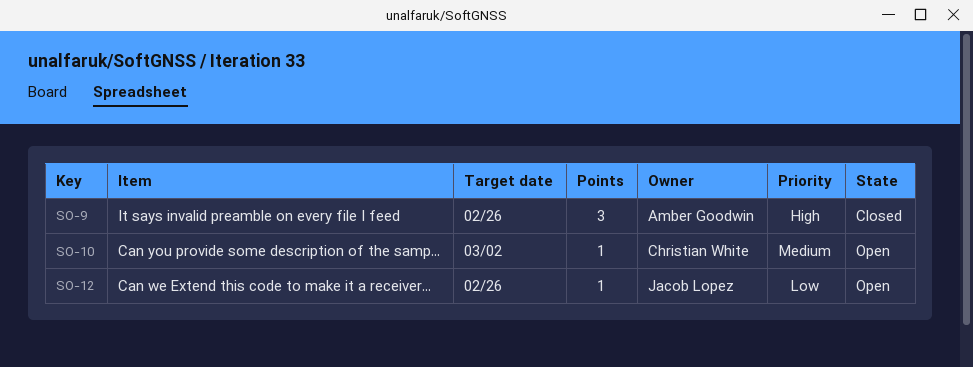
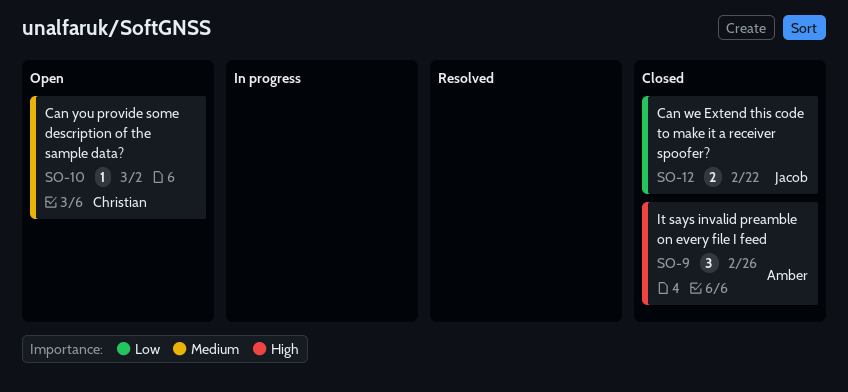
SO-12, status: Open -> Closed
SO-12, estimate: 1 -> 2
SO-12, due: Feb 26 -> Feb 22

